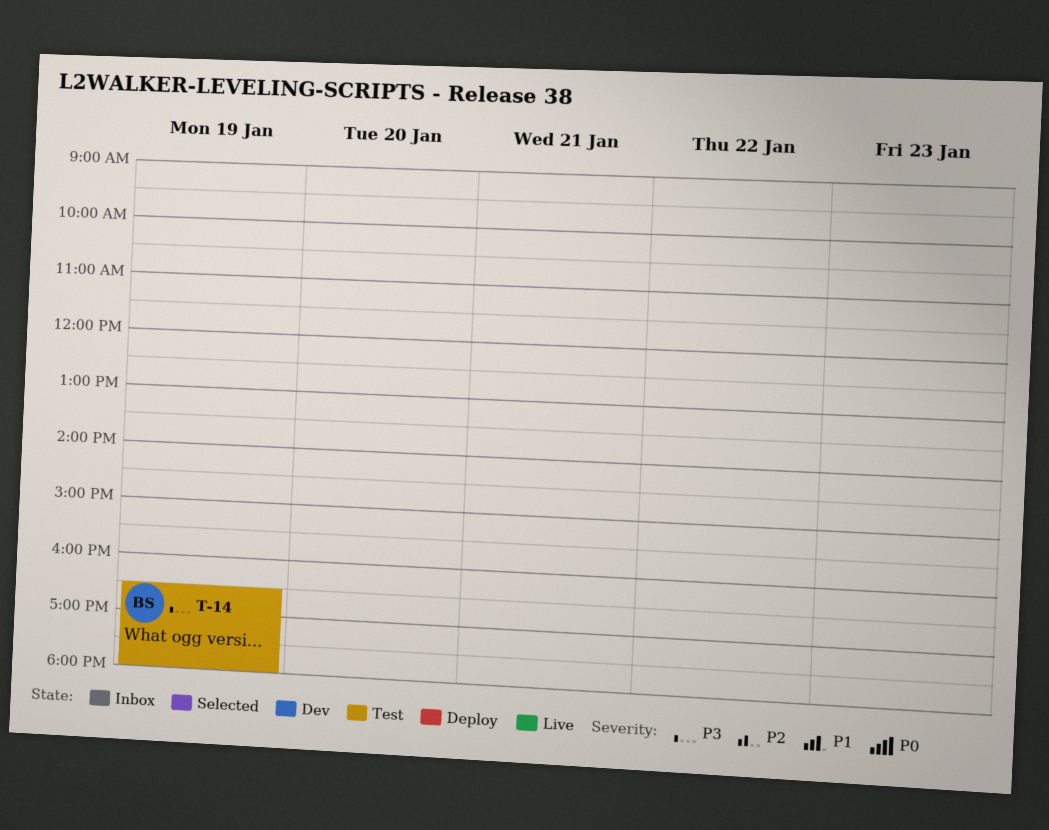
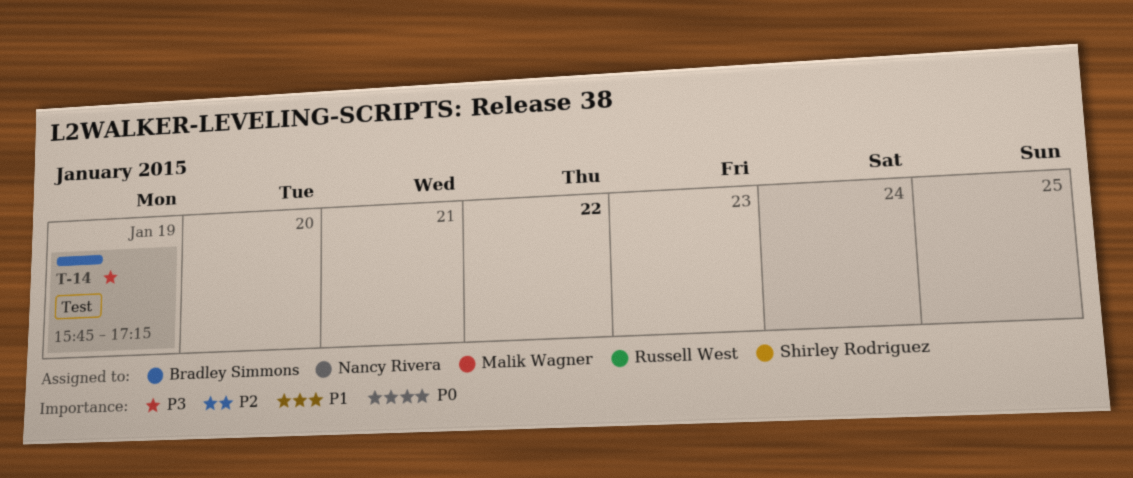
T-14, begins: 16:30 -> 15:45
T-14, ends: 18:00 -> 17:15

